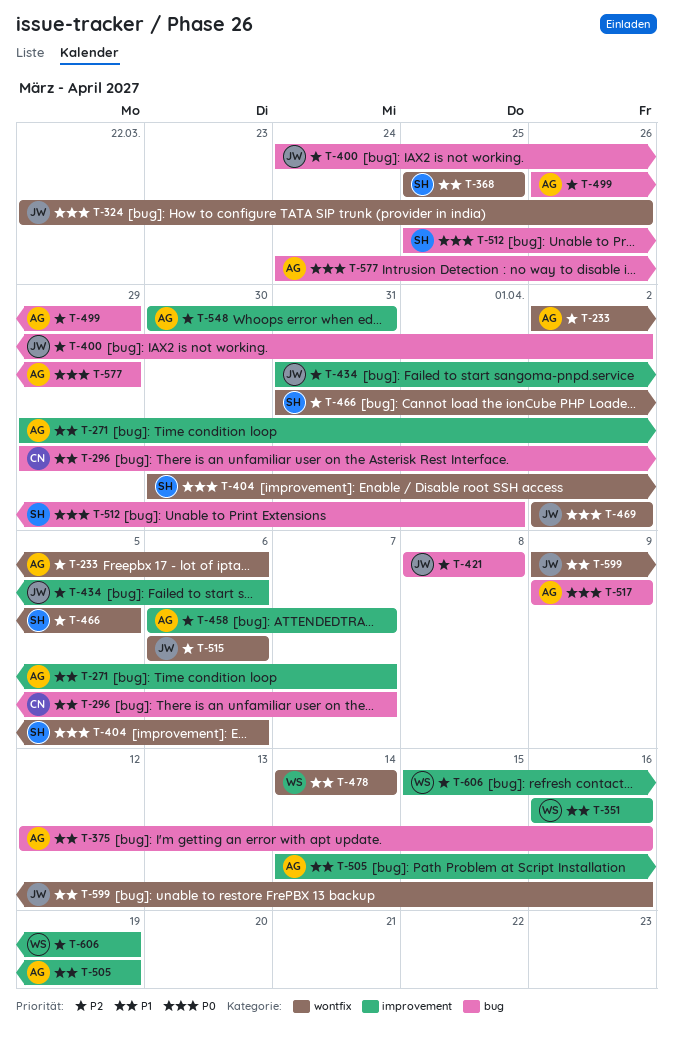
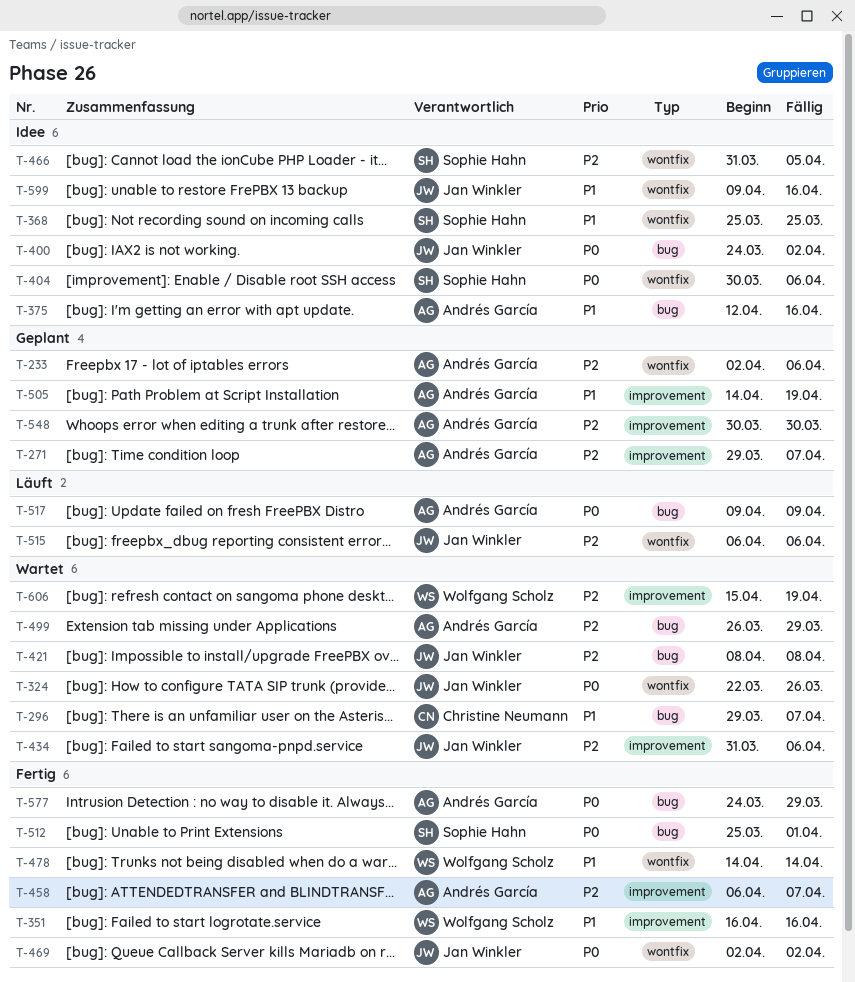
T-271, priority: P1 -> P2
T-400, priority: P2 -> P0
T-548, due: Mar 31 -> Mar 30

